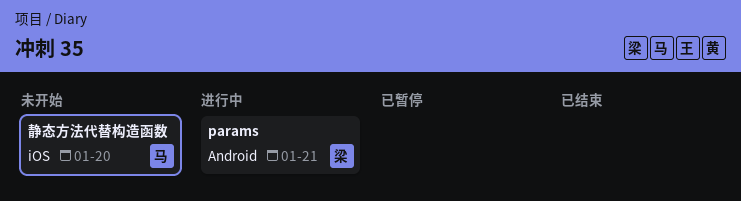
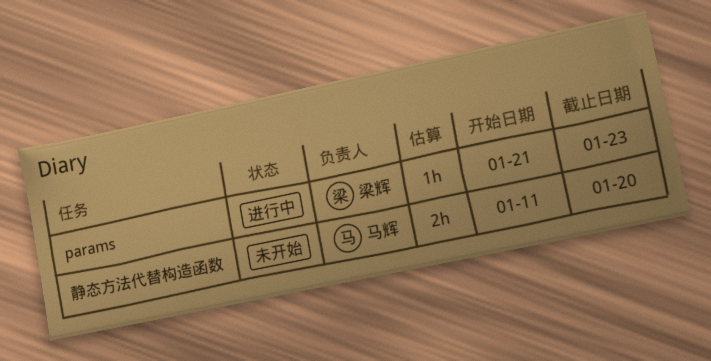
params, due: Jan 21 -> Jan 23

